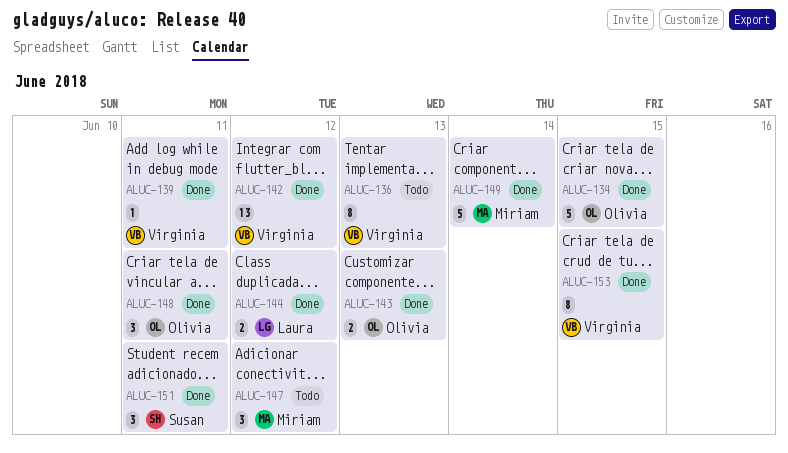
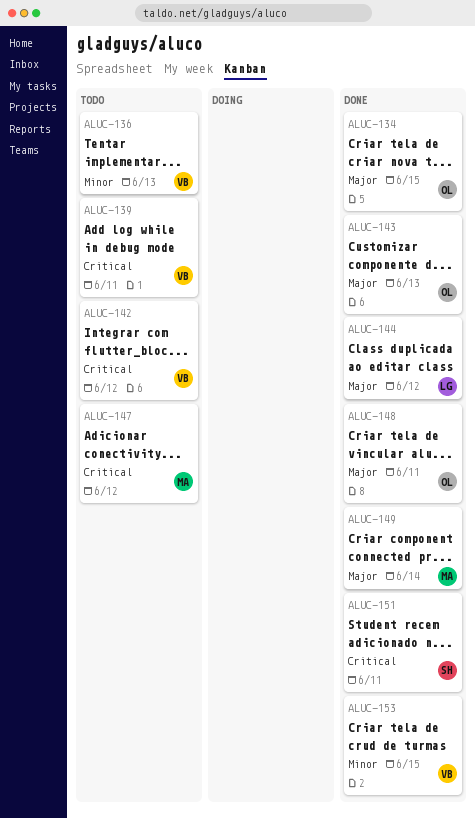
ALUC-139, status: Done -> Todo
ALUC-142, status: Done -> Todo

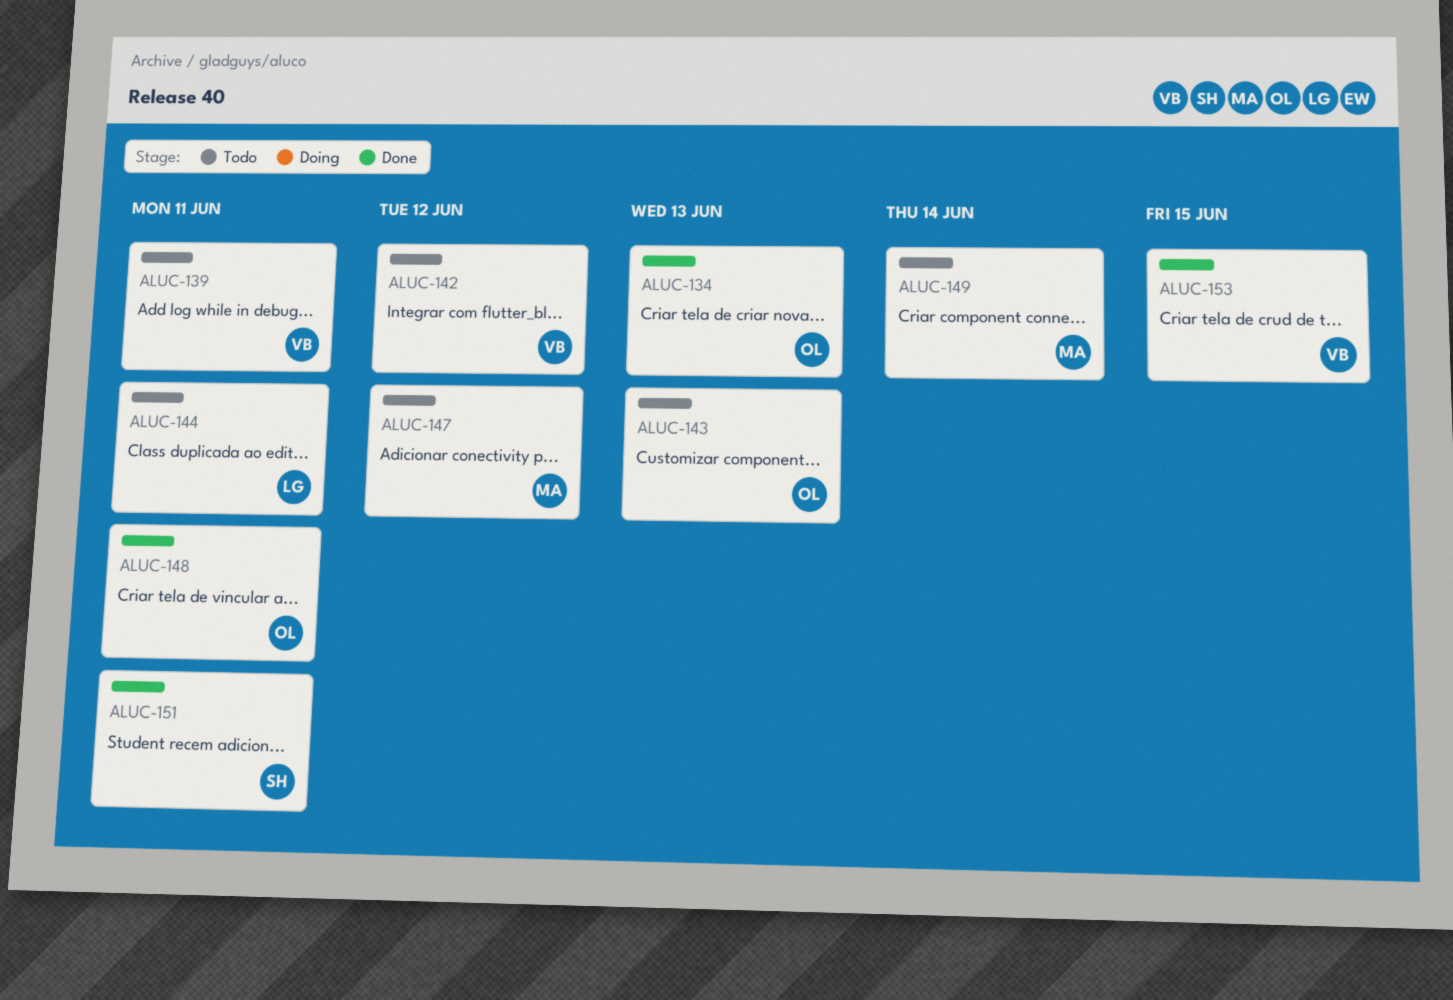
ALUC-134, due: Jun 15 -> Jun 13
ALUC-136: present -> none
ALUC-143, status: Done -> Todo
ALUC-144, status: Done -> Todo
ALUC-144, due: Jun 12 -> Jun 11
ALUC-149, status: Done -> Todo

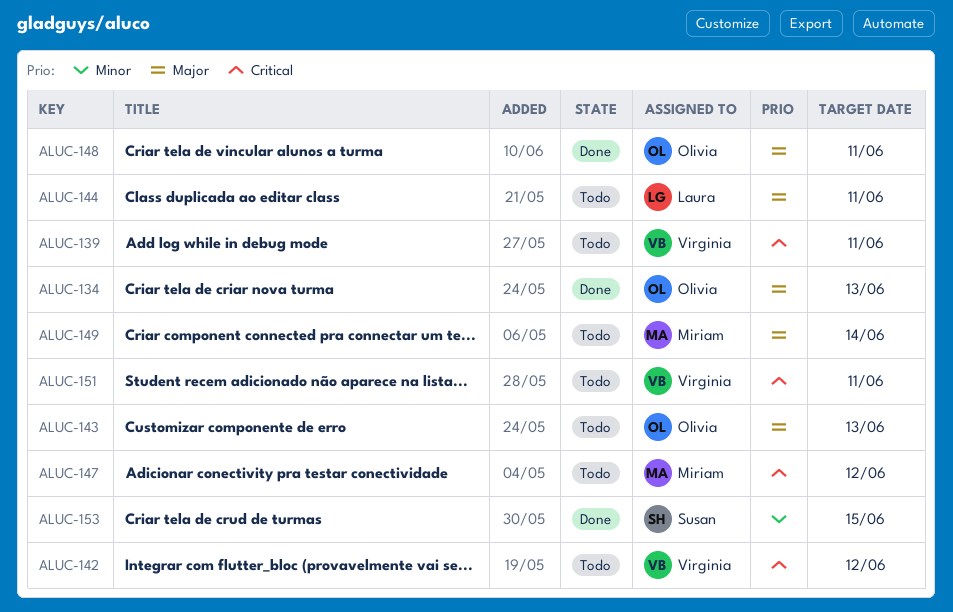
ALUC-151, status: Done -> Todo
ALUC-151, owner: Susan -> Virginia
ALUC-153, owner: Virginia -> Susan

